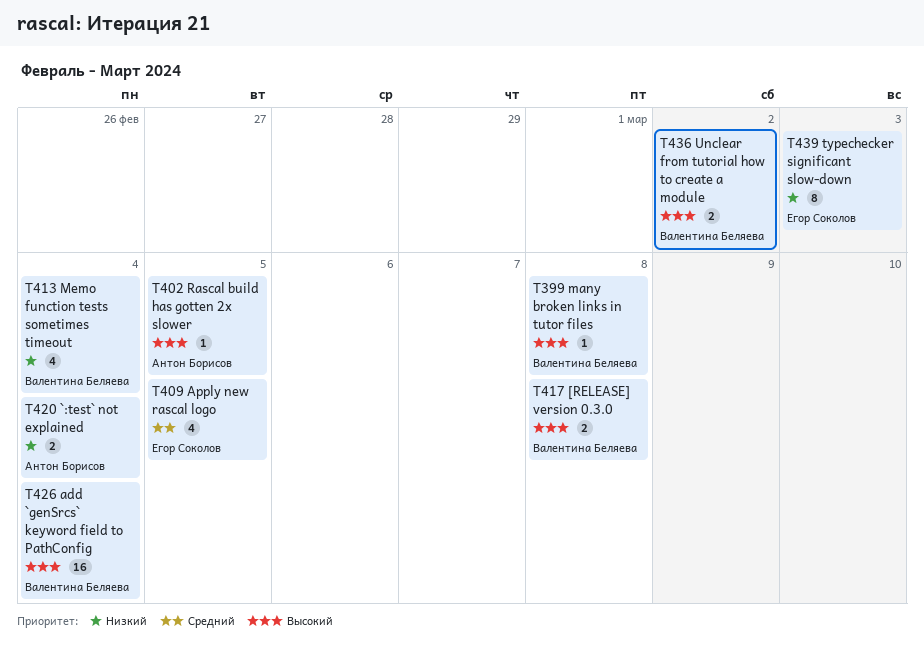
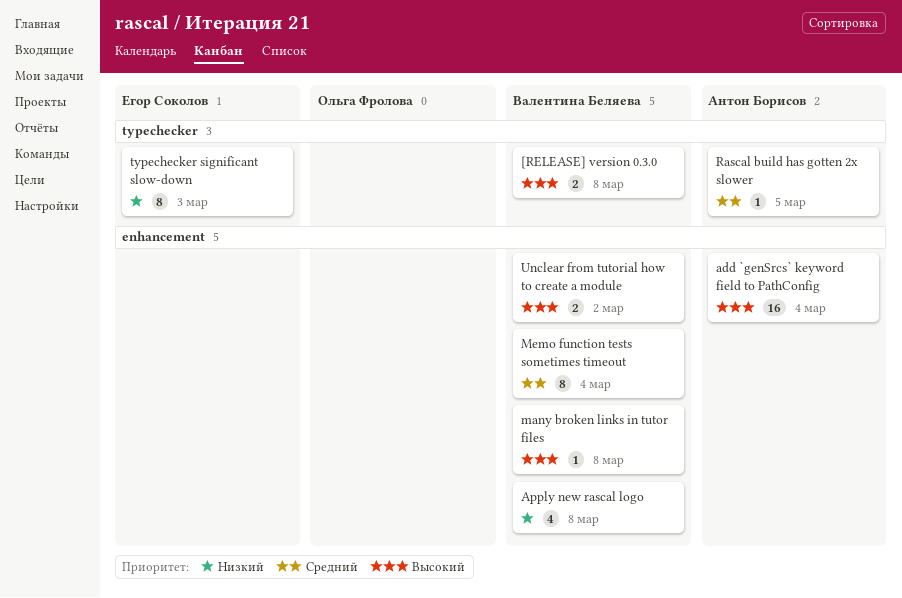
`:test` not explained: present -> none
add `genSrcs` keyword field to PathConfig, owner: Валентина Беляева -> Антон Борисов
Apply new rascal logo, owner: Егор Соколов -> Валентина Беляева
Apply new rascal logo, priority: Средний -> Низкий
Apply new rascal logo, due: Mar 5 -> Mar 8
Memo function tests sometimes timeout, priority: Низкий -> Средний
Memo function tests sometimes timeout, estimate: 4 -> 8
Rascal build has gotten 2x slower, priority: Высокий -> Средний

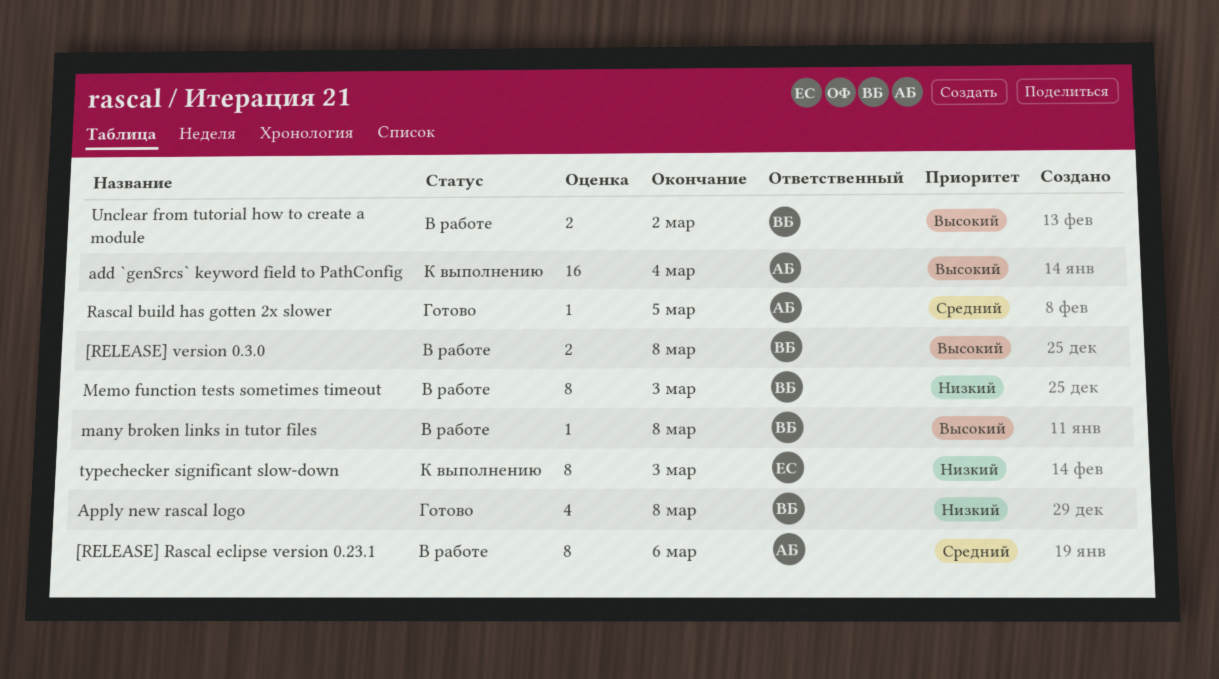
[RELEASE] Rascal eclipse version 0.23.1: none -> present
Memo function tests sometimes timeout, priority: Средний -> Низкий
Memo function tests sometimes timeout, due: Mar 4 -> Mar 3

